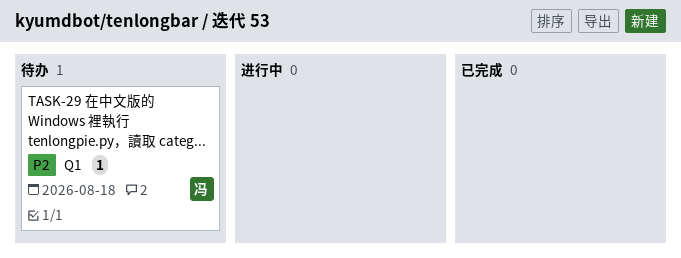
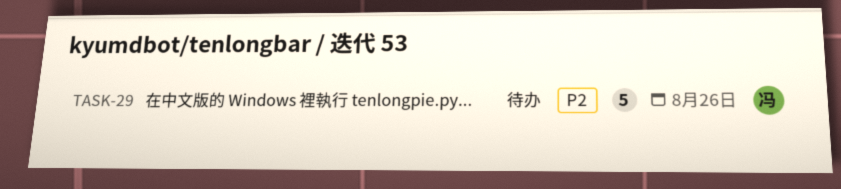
TASK-29, estimate: 1 -> 5
TASK-29, due: Aug 18 -> Aug 26

